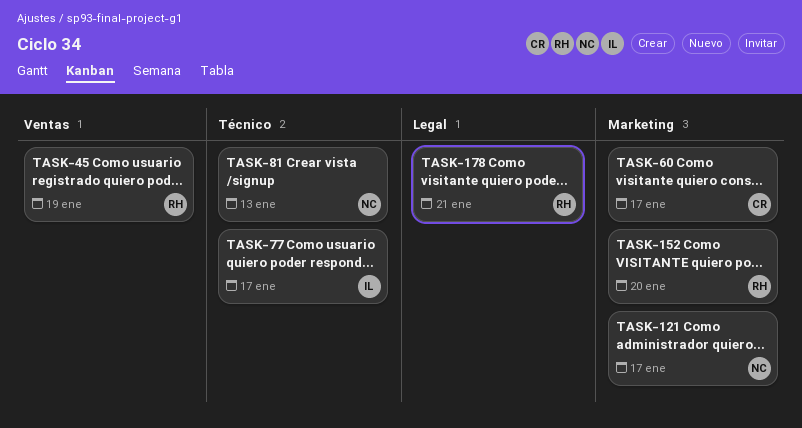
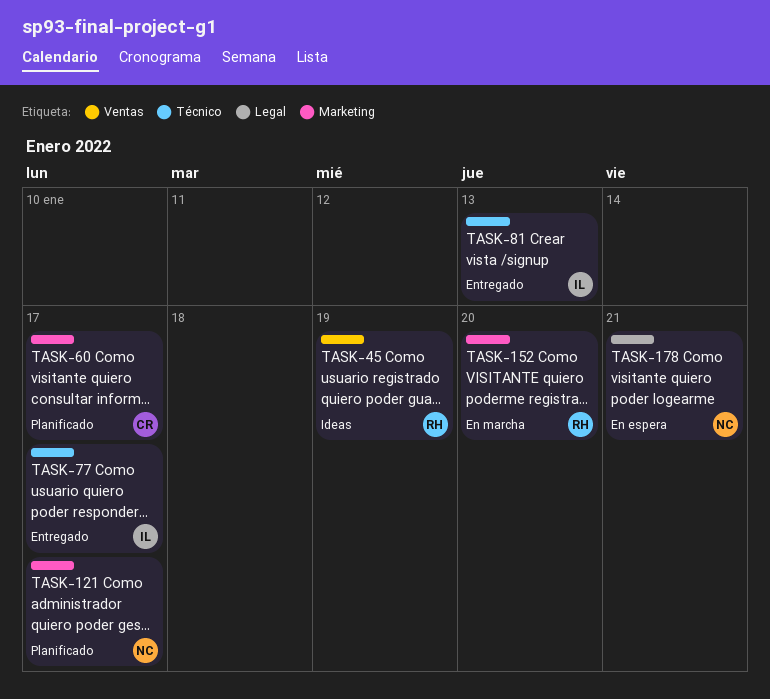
TASK-81, owner: NC -> IL
TASK-178, owner: RH -> NC

